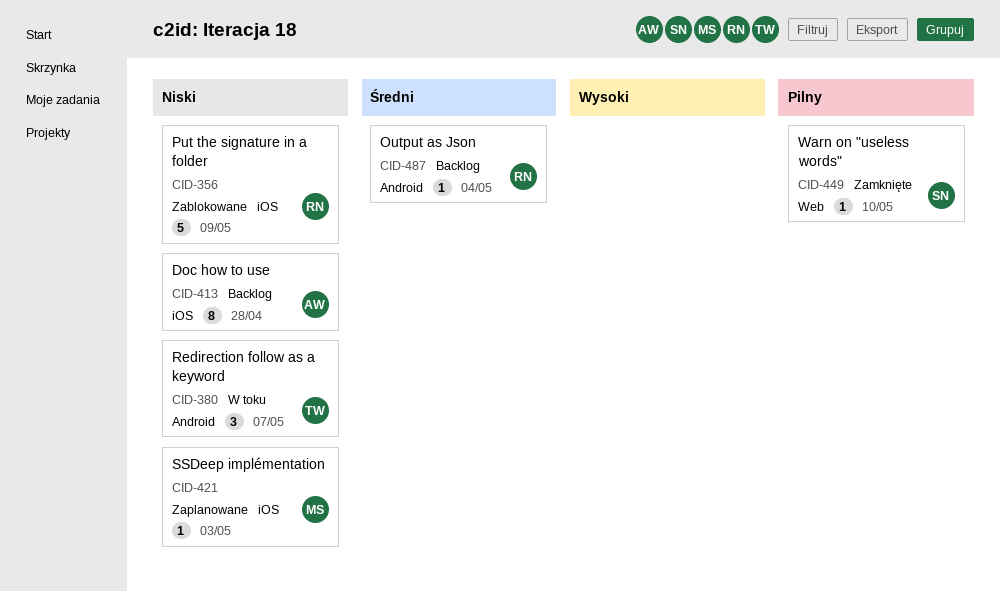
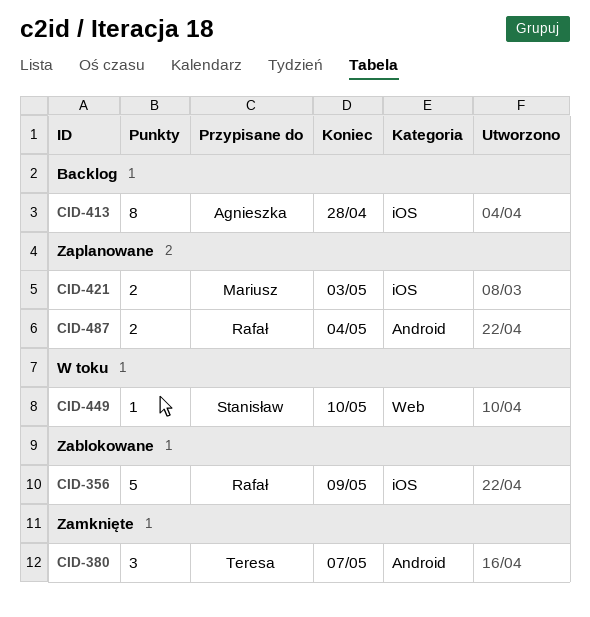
CID-380, status: W toku -> Zamknięte
CID-421, estimate: 1 -> 2
CID-449, status: Zamknięte -> W toku
CID-487, status: Backlog -> Zaplanowane
CID-487, estimate: 1 -> 2

